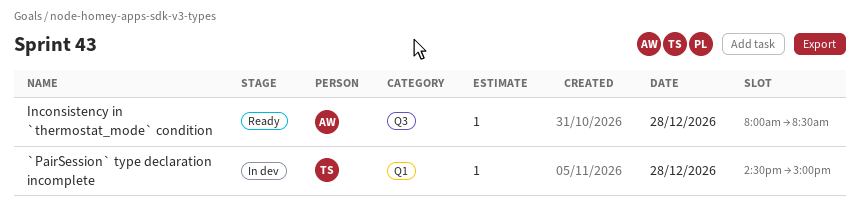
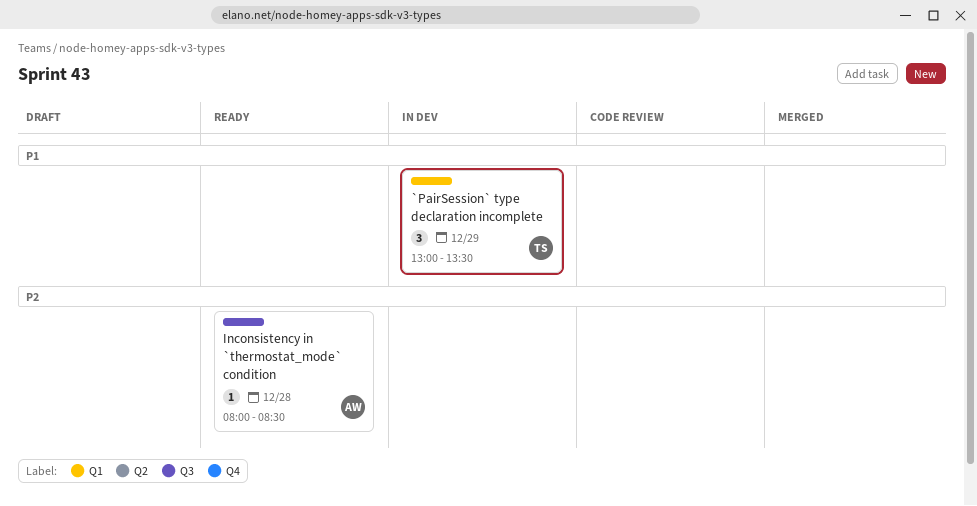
`PairSession` type declaration incomplete, estimate: 1 -> 3
`PairSession` type declaration incomplete, day: Dec 28 -> Dec 29
`PairSession` type declaration incomplete, begins: 14:30 -> 13:00
`PairSession` type declaration incomplete, ends: 15:00 -> 13:30

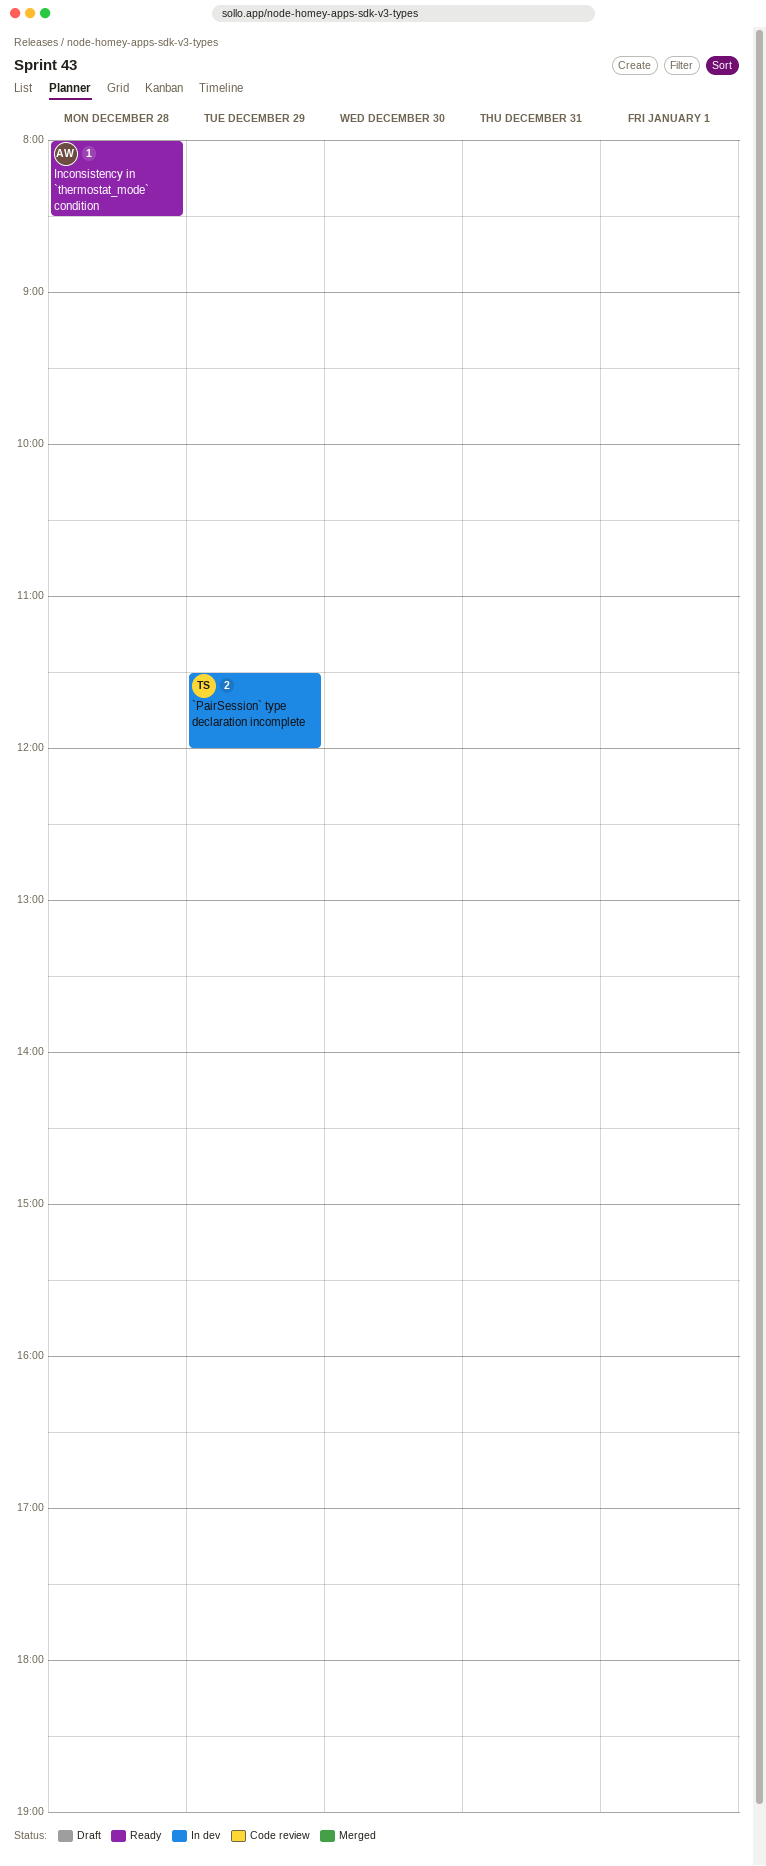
`PairSession` type declaration incomplete, estimate: 3 -> 2
`PairSession` type declaration incomplete, begins: 13:00 -> 11:30
`PairSession` type declaration incomplete, ends: 13:30 -> 12:00

